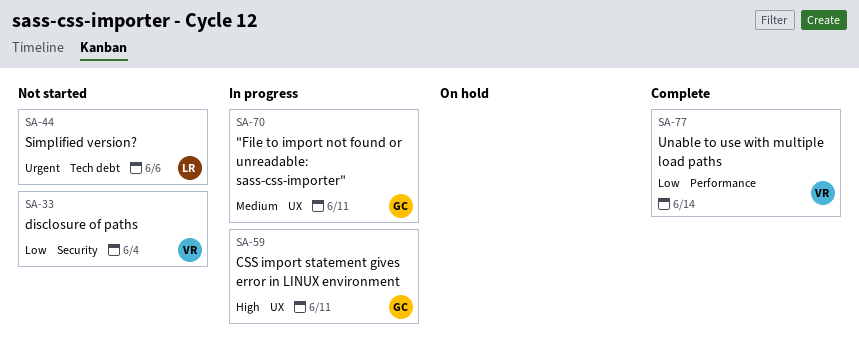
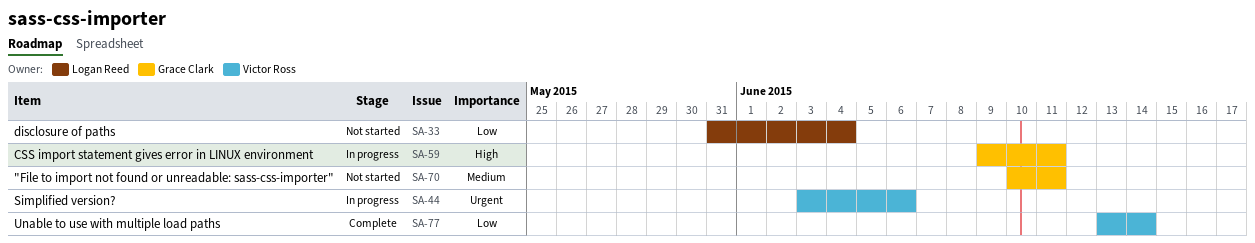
SA-33, owner: Victor Ross -> Logan Reed
SA-44, status: Not started -> In progress
SA-44, owner: Logan Reed -> Victor Ross
SA-70, status: In progress -> Not started

